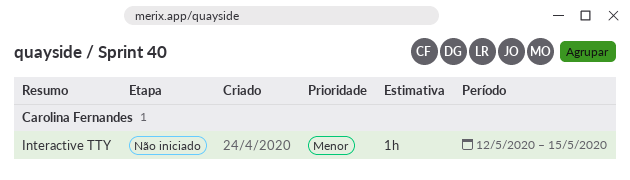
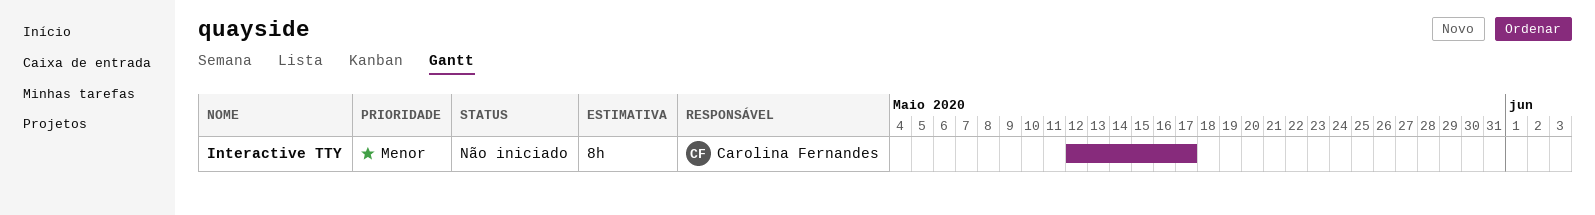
Interactive TTY, estimate: 1h -> 8h
Interactive TTY, due: May 15 -> May 17

